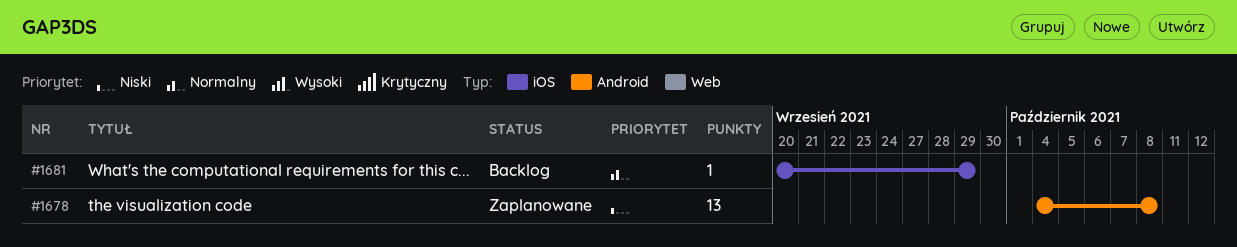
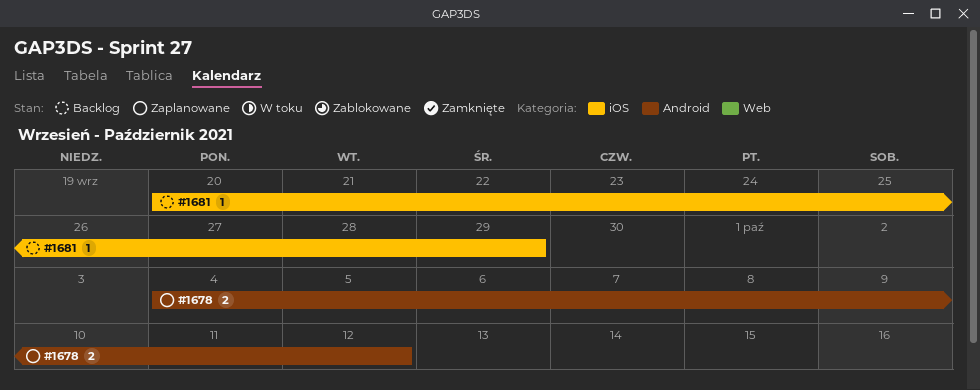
#1678, estimate: 13 -> 2
#1678, due: Oct 8 -> Oct 12

